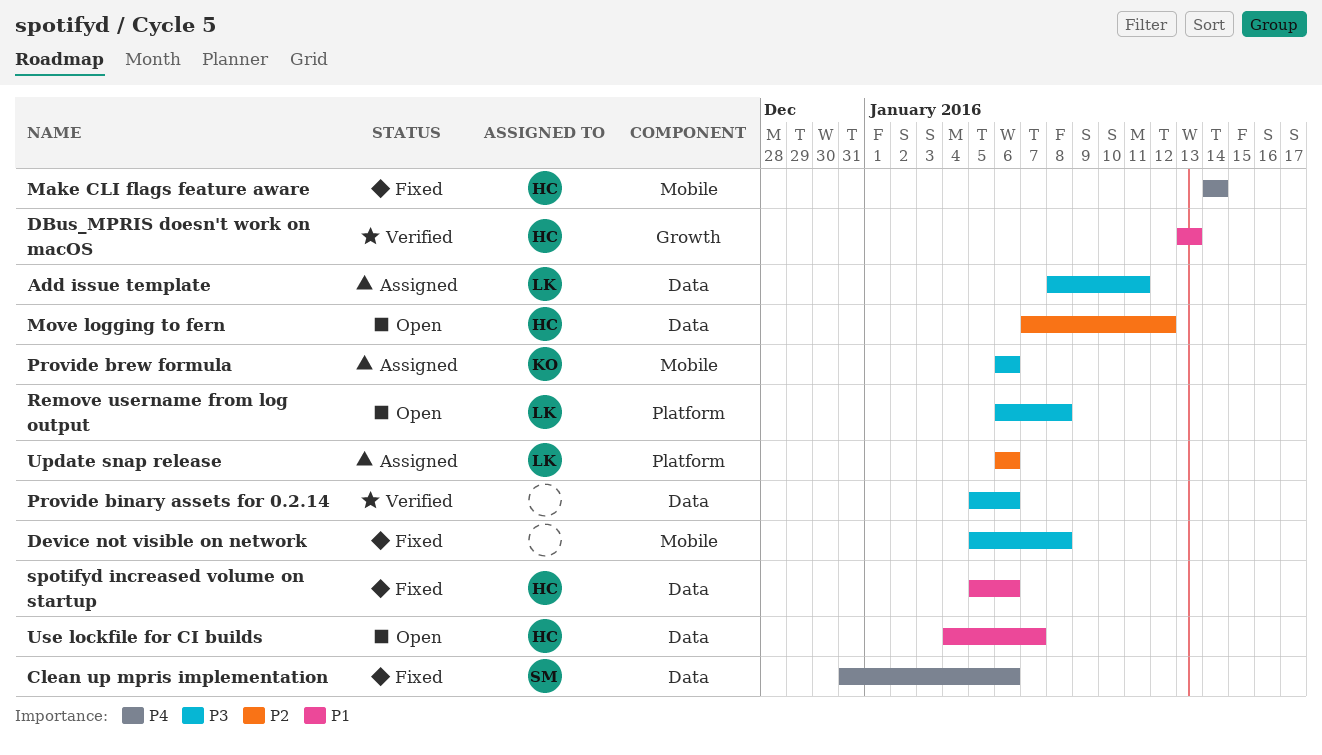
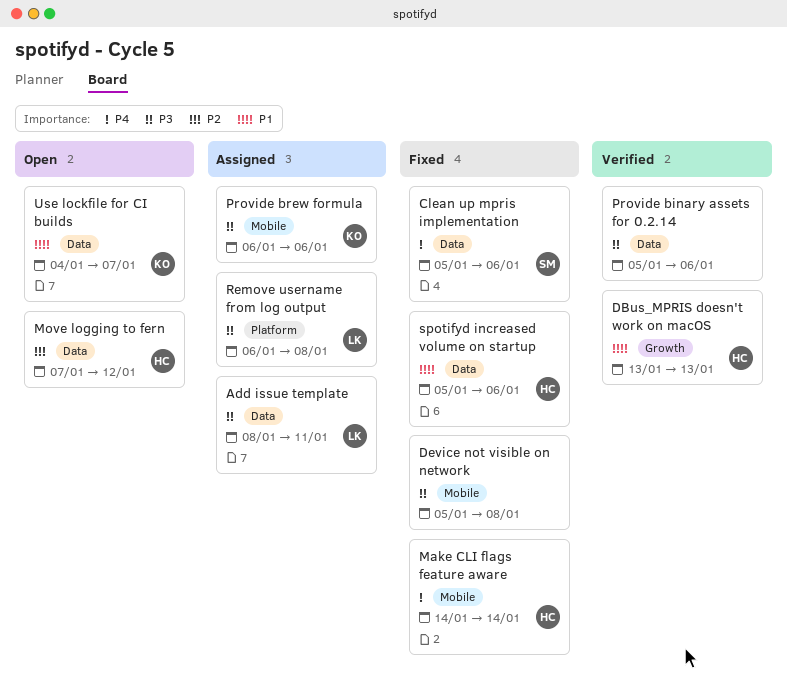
Clean up mpris implementation, start: Dec 31 -> Jan 5
Remove username from log output, status: Open -> Assigned
Update snap release: present -> none
Use lockfile for CI builds, owner: HC -> KO

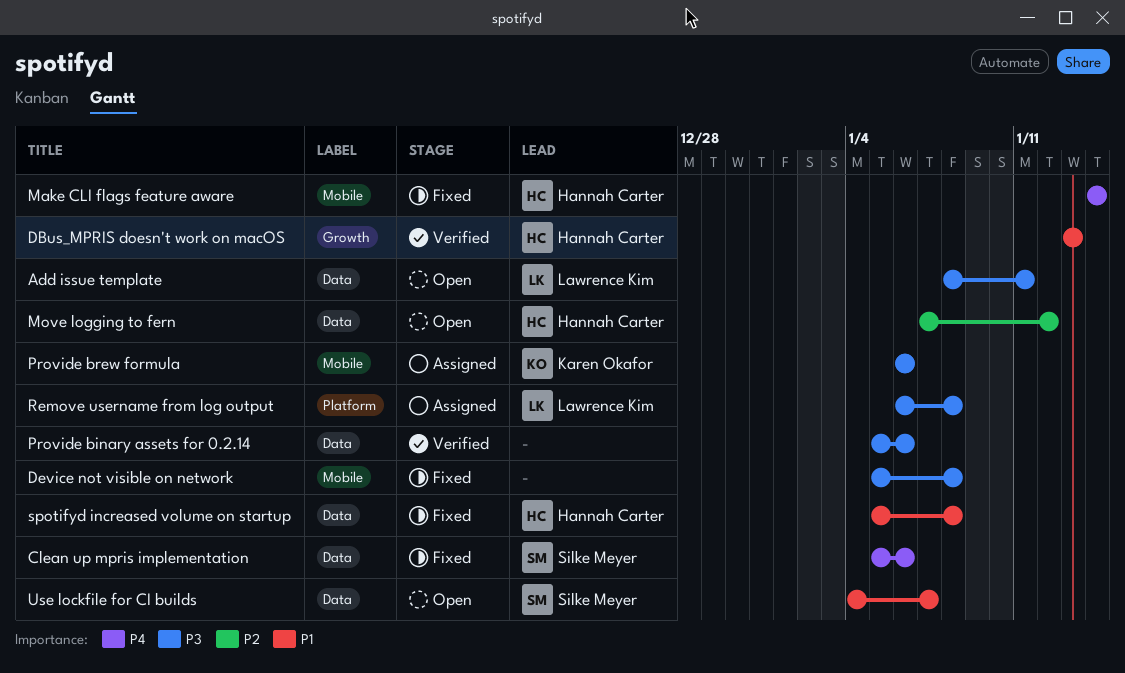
Add issue template, status: Assigned -> Open
spotifyd increased volume on startup, due: Jan 6 -> Jan 8
Use lockfile for CI builds, owner: Karen Okafor -> Silke Meyer

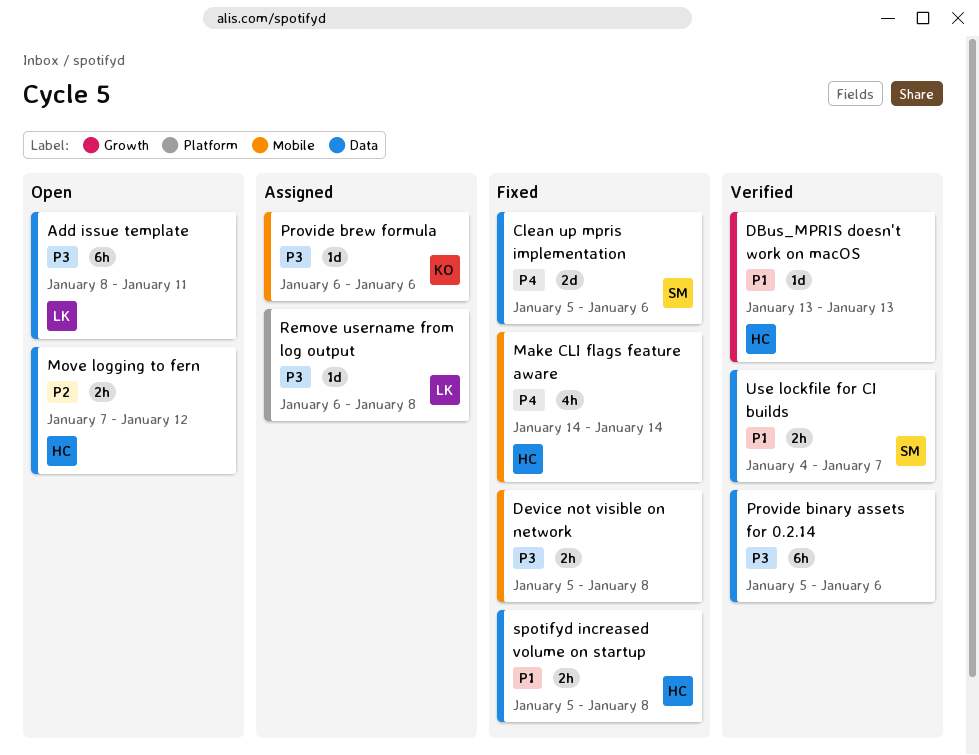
Use lockfile for CI builds, status: Open -> Verified

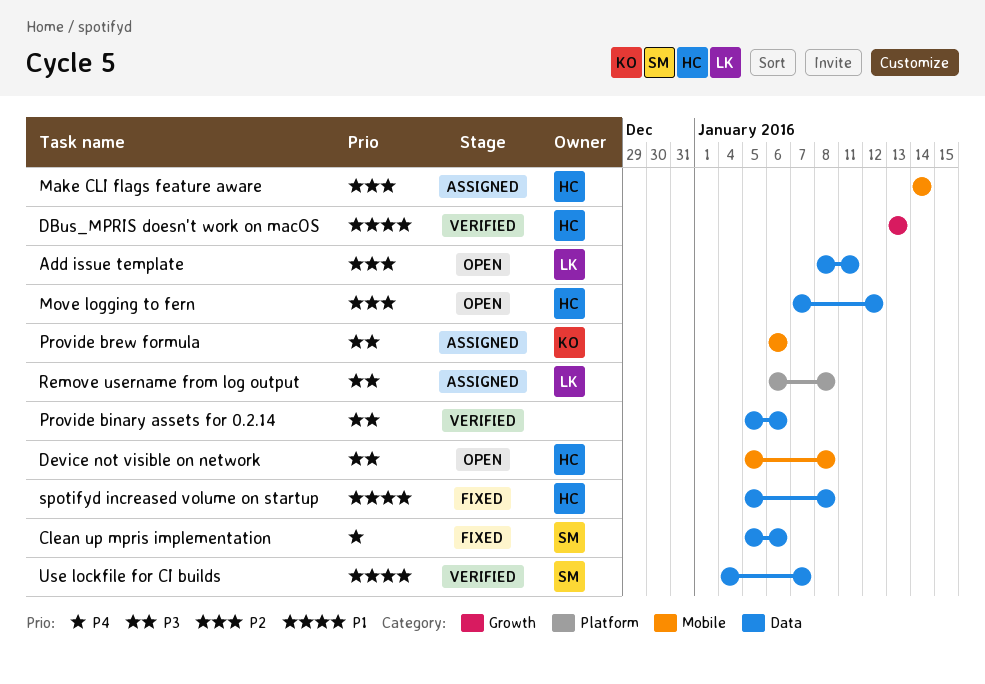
Add issue template, priority: P3 -> P2
Device not visible on network, status: Fixed -> Open
Device not visible on network, owner: none -> HC
Make CLI flags feature aware, status: Fixed -> Assigned
Make CLI flags feature aware, priority: P4 -> P2

